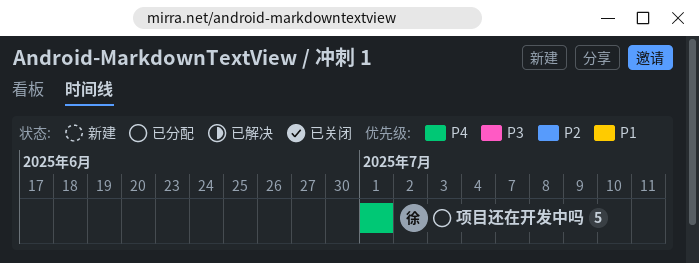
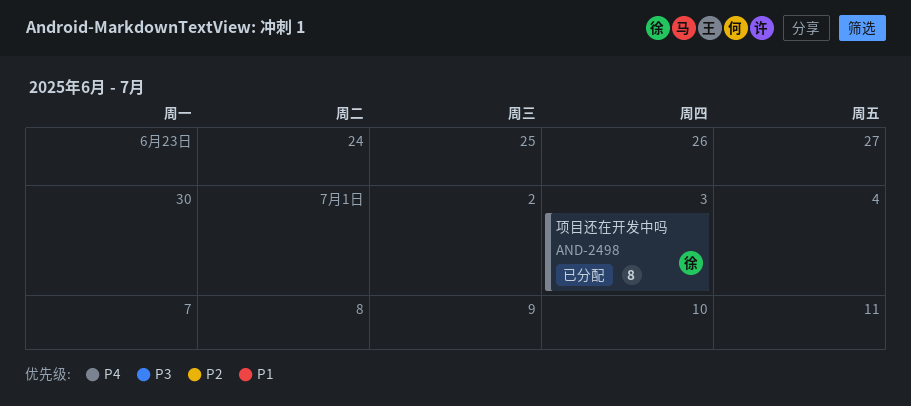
项目还在开发中吗, estimate: 5 -> 8
项目还在开发中吗, due: Jul 1 -> Jul 3

